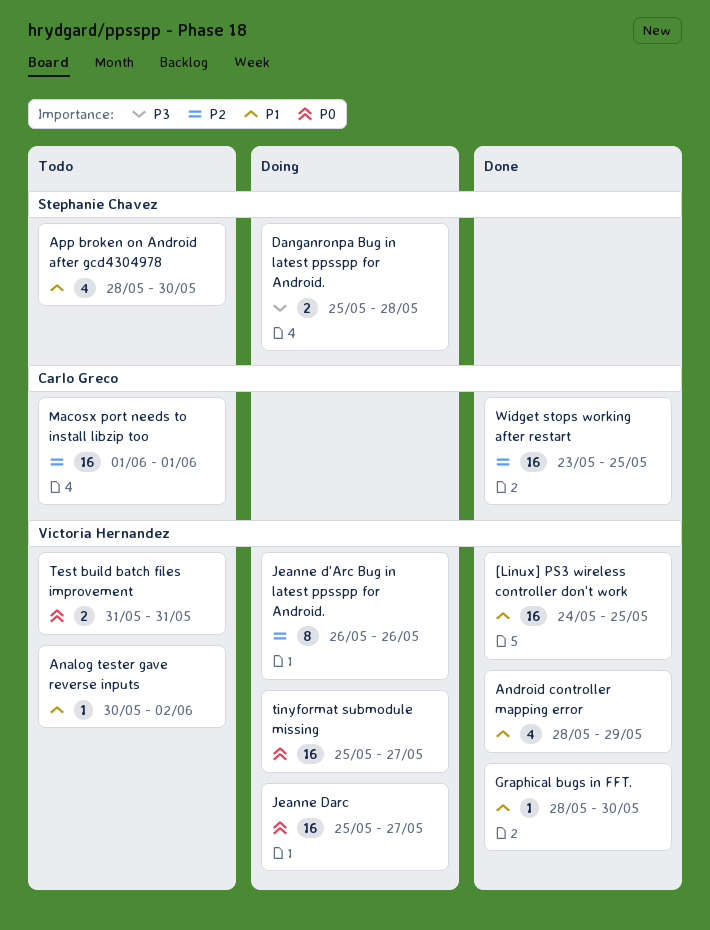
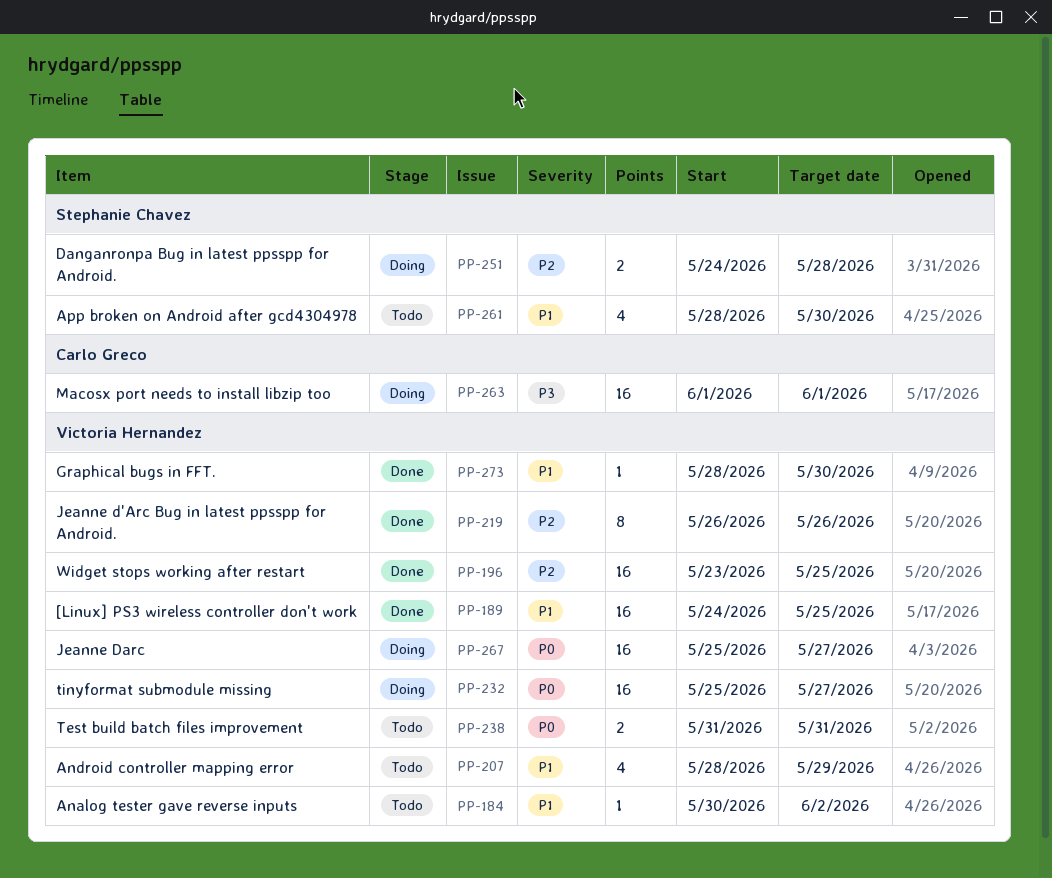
Android controller mapping error, status: Done -> Todo
Danganronpa Bug in latest ppsspp for Android., priority: P3 -> P2
Danganronpa Bug in latest ppsspp for Android., start: May 25 -> May 24
Jeanne d'Arc Bug in latest ppsspp for Android., status: Doing -> Done
Macosx port needs to install libzip too, status: Todo -> Doing
Macosx port needs to install libzip too, priority: P2 -> P3
Widget stops working after restart, owner: Carlo Greco -> Victoria Hernandez

